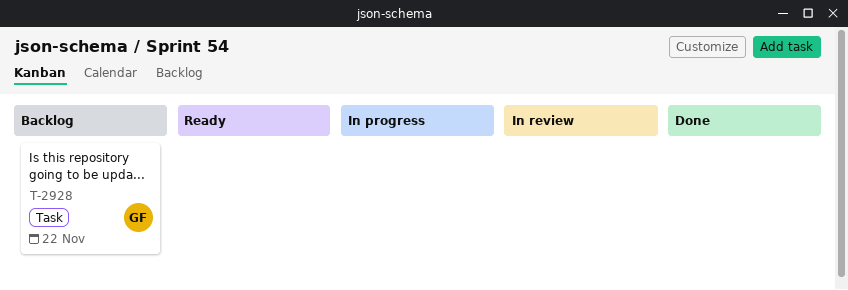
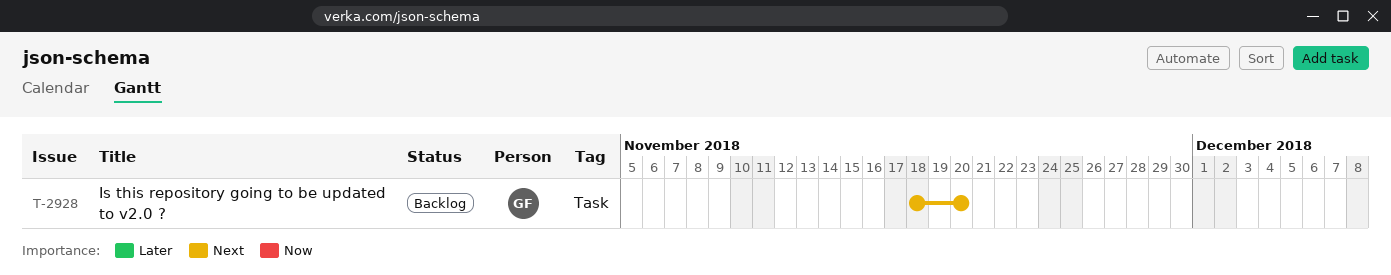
T-2928, due: Nov 22 -> Nov 20

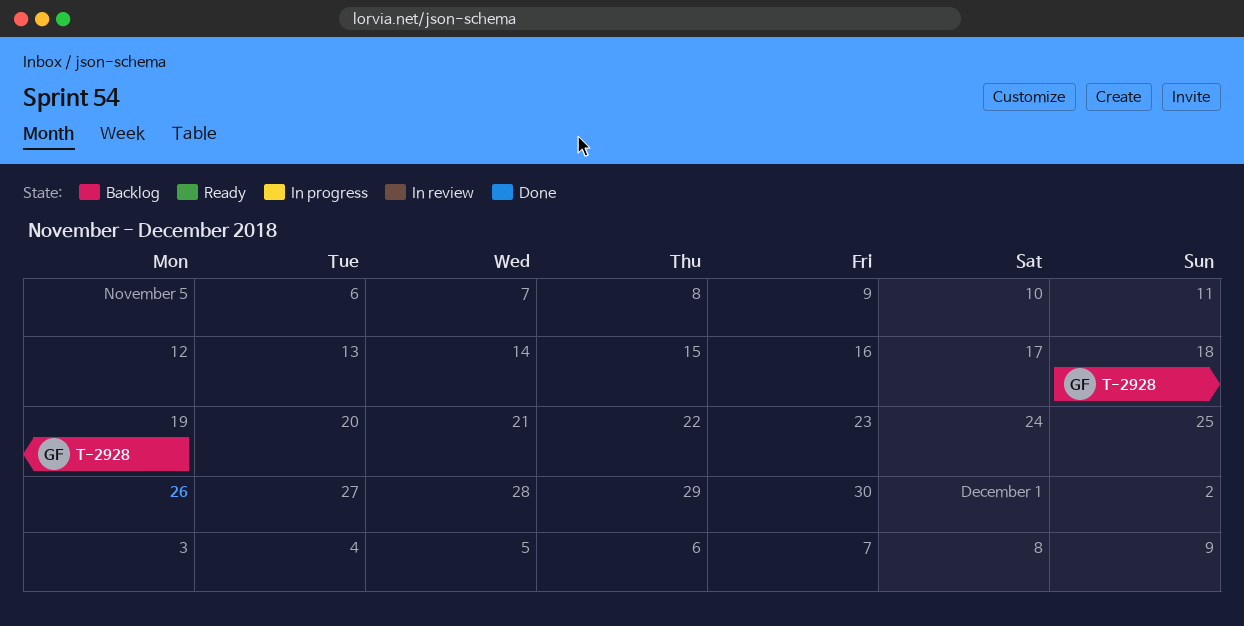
T-2928, due: Nov 20 -> Nov 19

